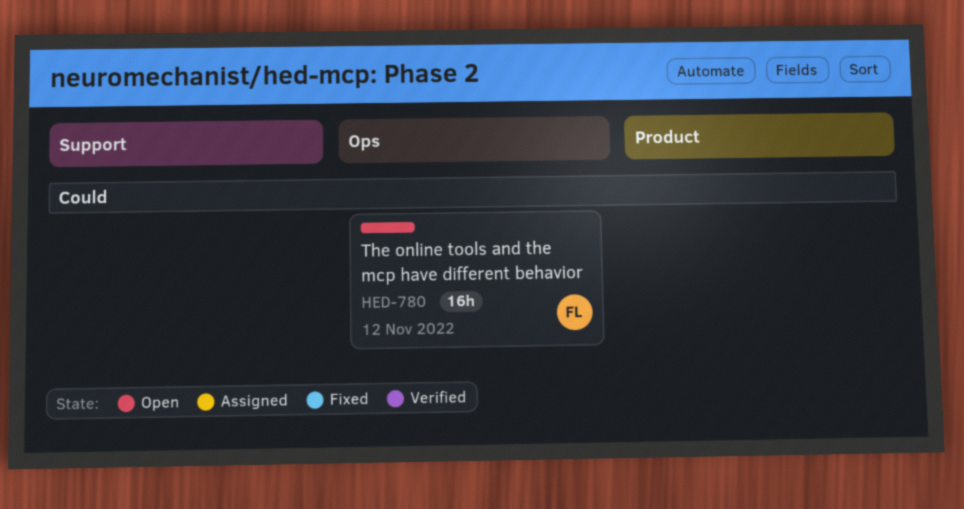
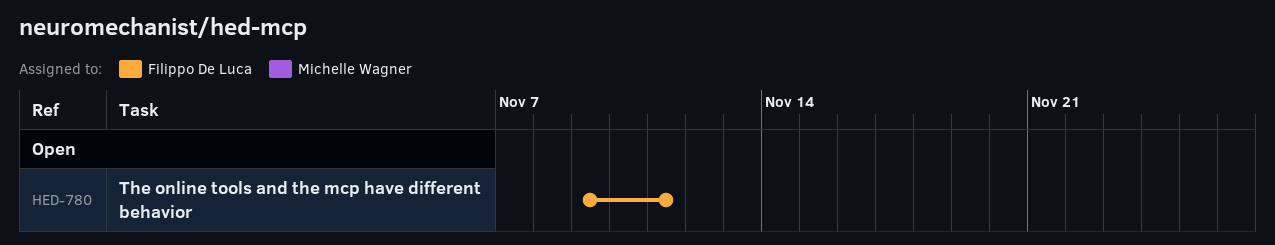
HED-780, due: Nov 12 -> Nov 11

